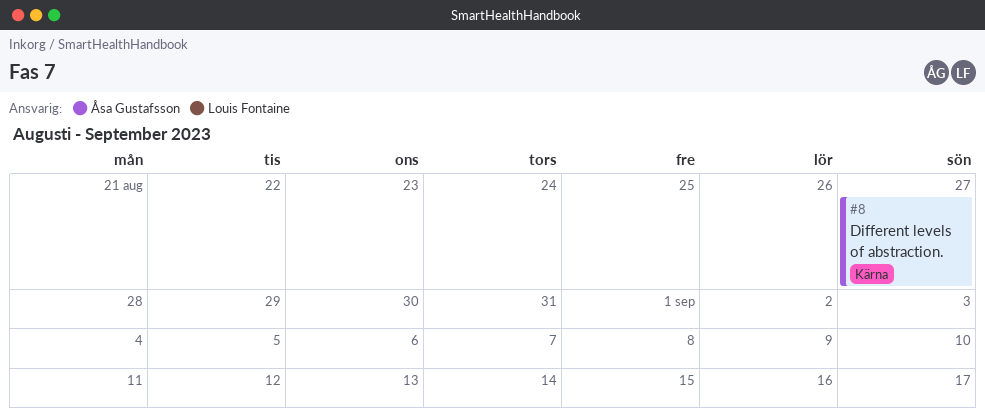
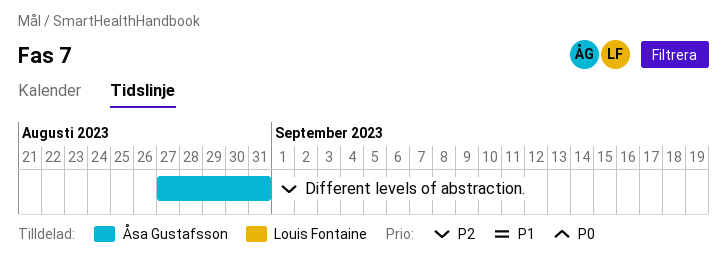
Different levels of abstraction., due: Aug 27 -> Aug 31

